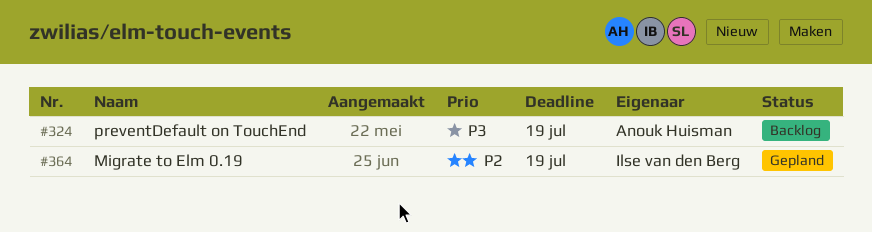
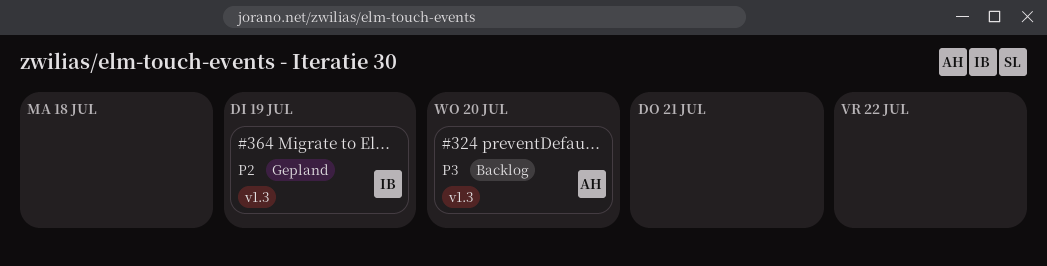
#324, due: Jul 19 -> Jul 20

